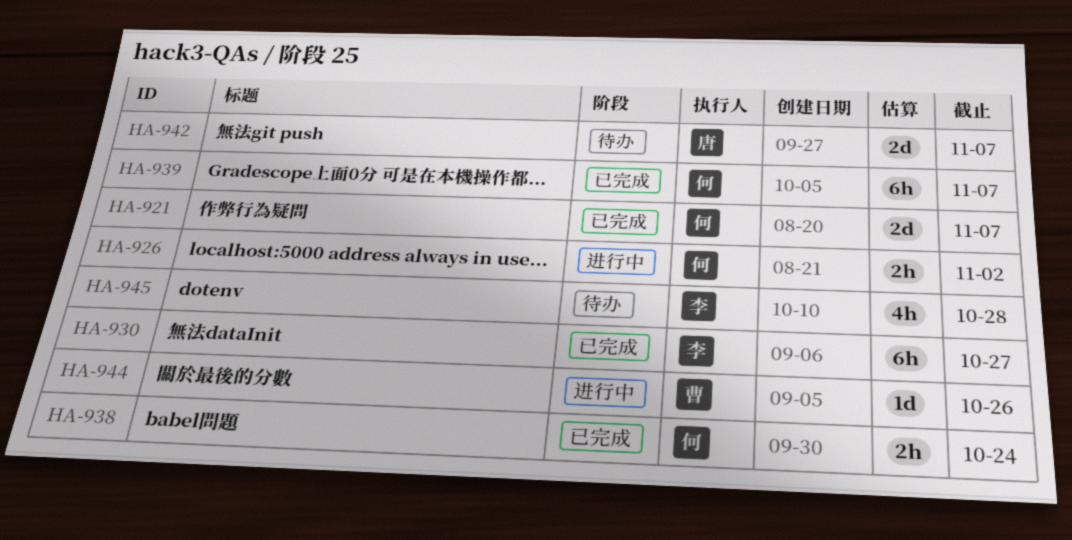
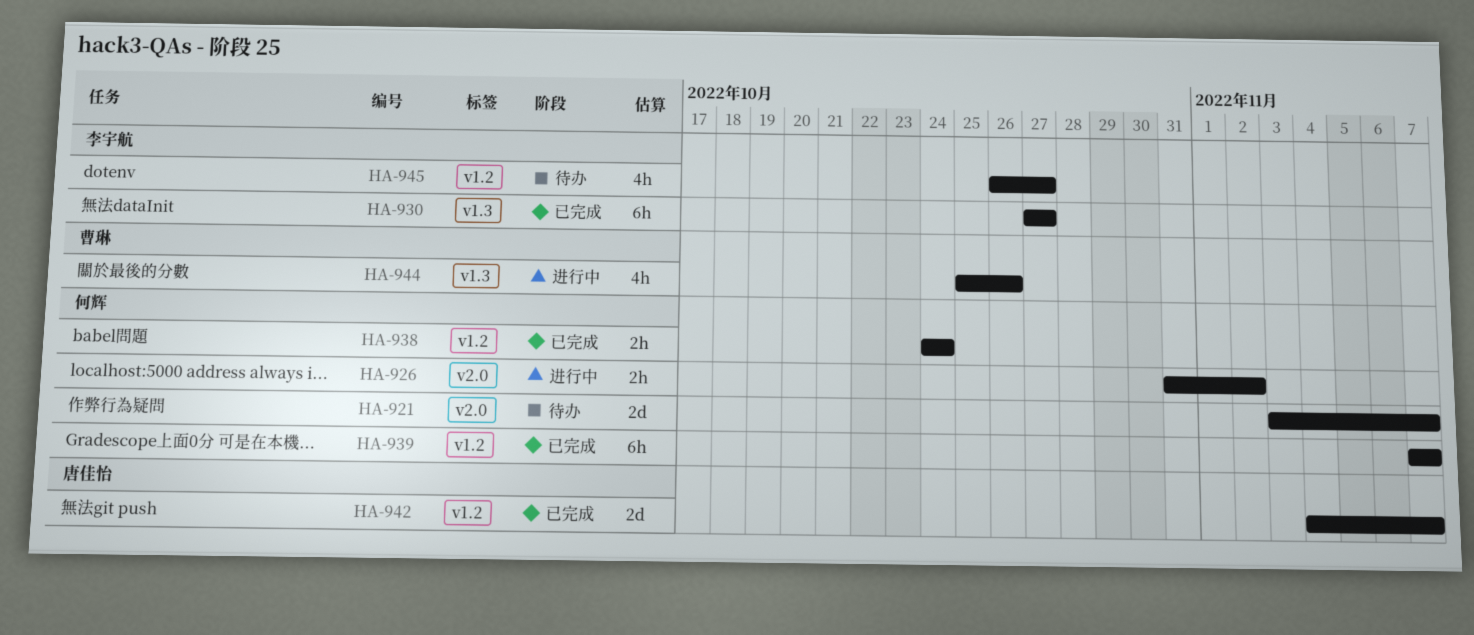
HA-921, status: 已完成 -> 待办
HA-942, status: 待办 -> 已完成
HA-944, estimate: 1d -> 4h
HA-945, due: Oct 28 -> Oct 27

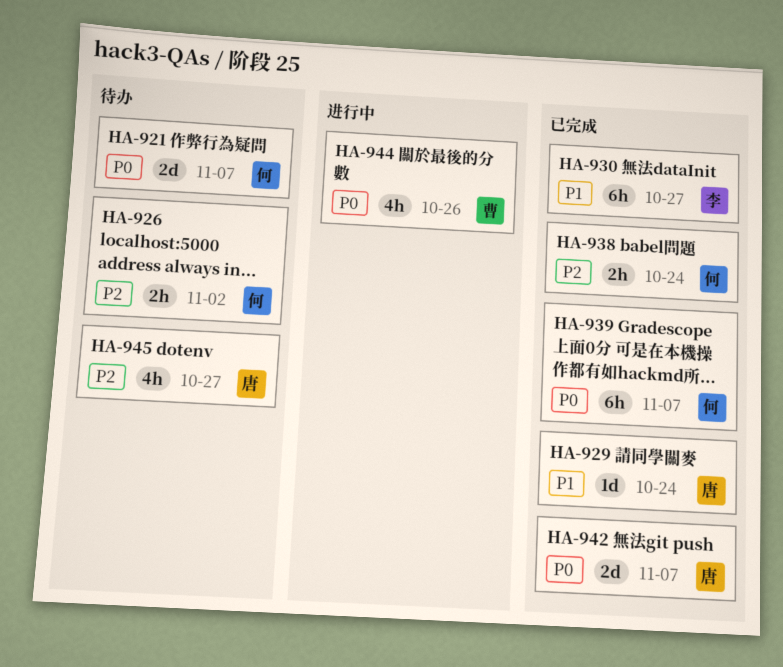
HA-926, status: 进行中 -> 待办
HA-929: none -> present
HA-945, owner: 李宇航 -> 唐佳怡

